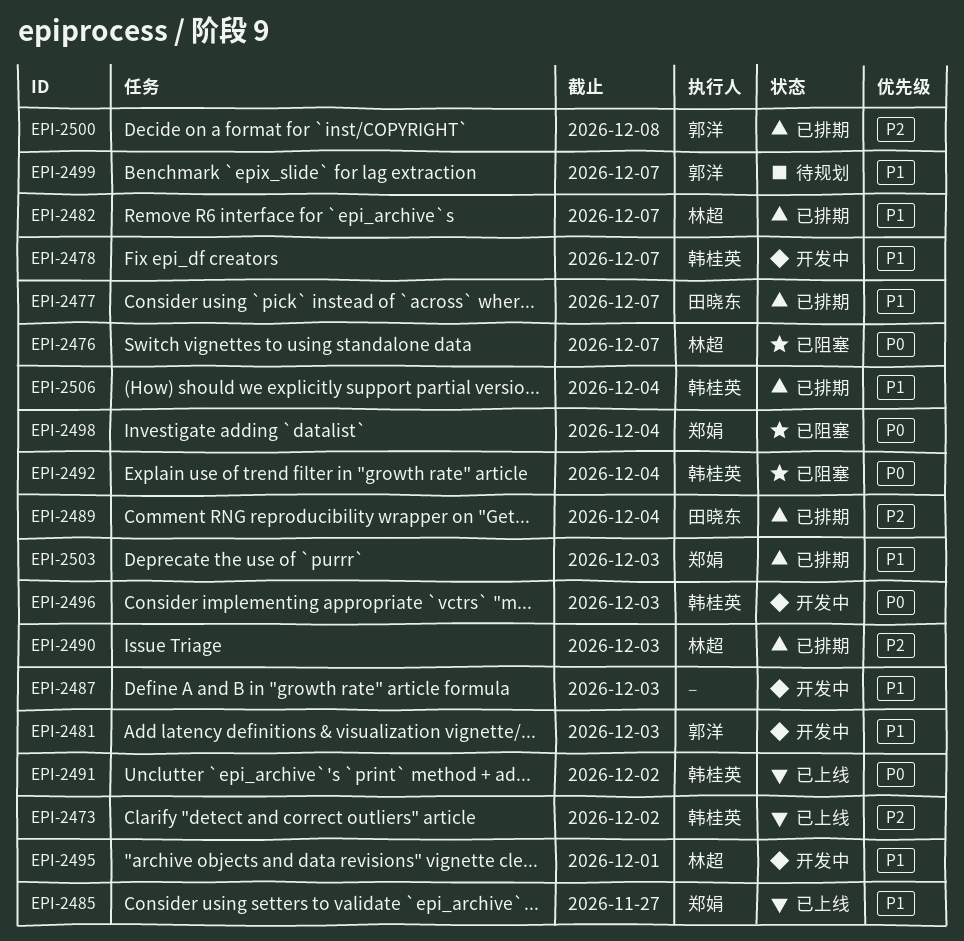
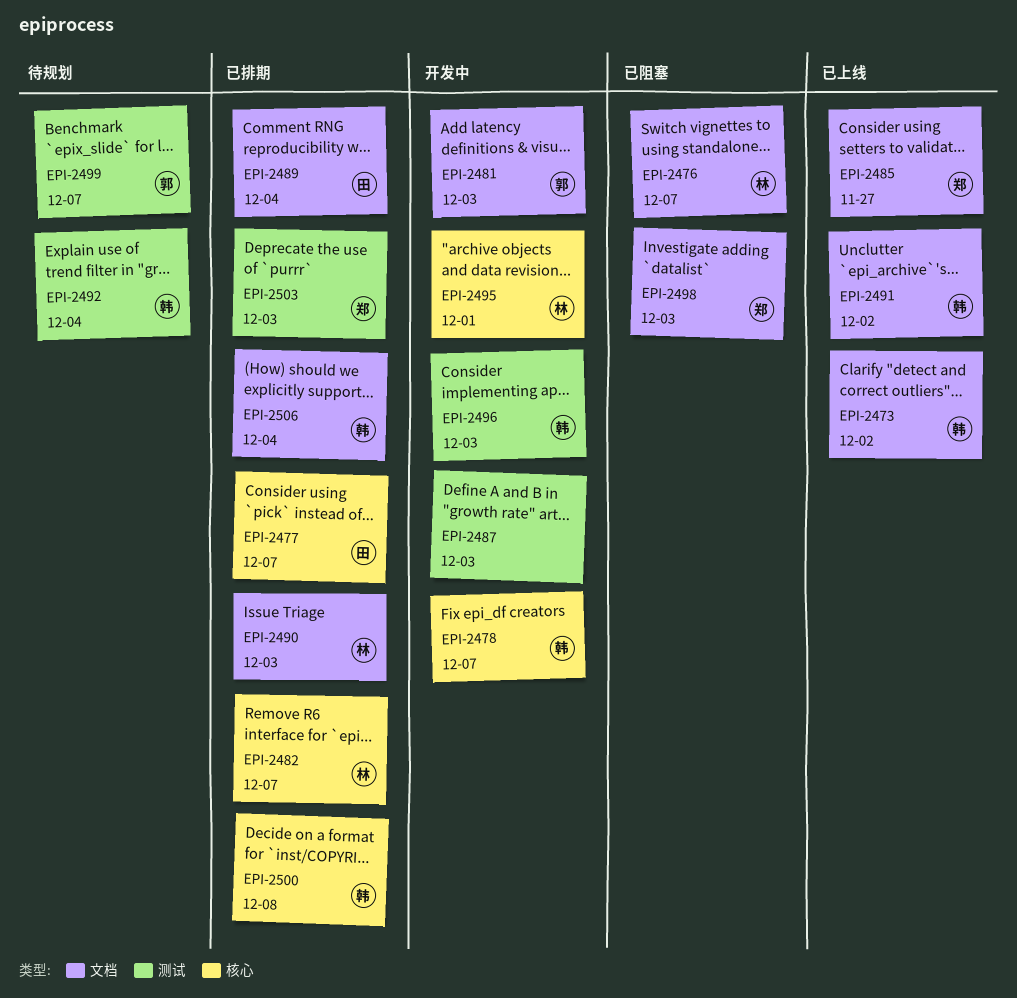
EPI-2492, status: 已阻塞 -> 待规划
EPI-2498, due: Dec 4 -> Dec 3
EPI-2500, owner: 郭洋 -> 韩桂英

